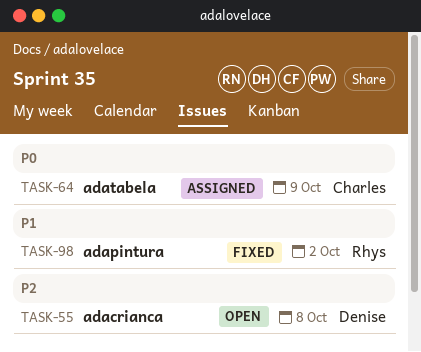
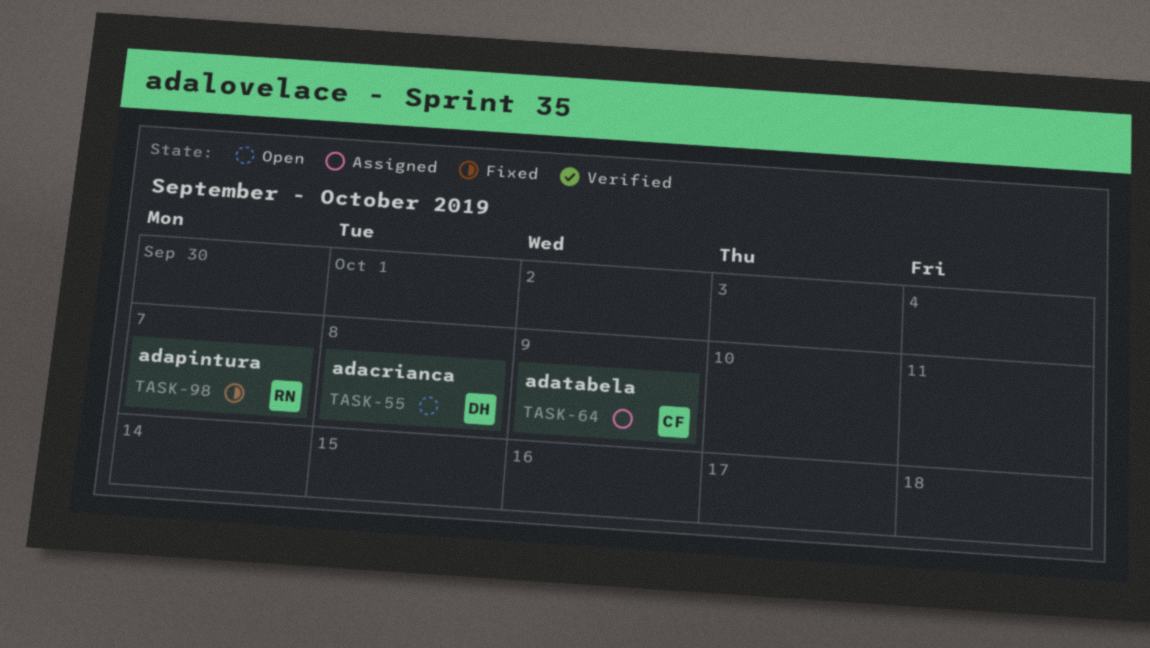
TASK-98, due: Oct 2 -> Oct 7

